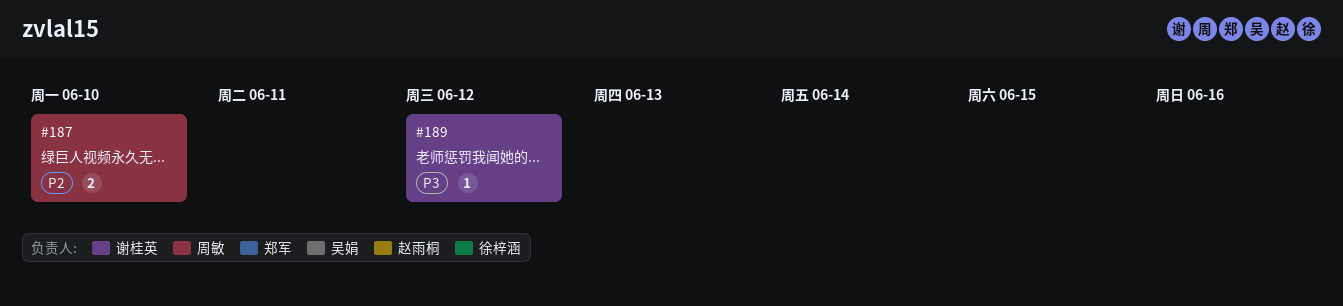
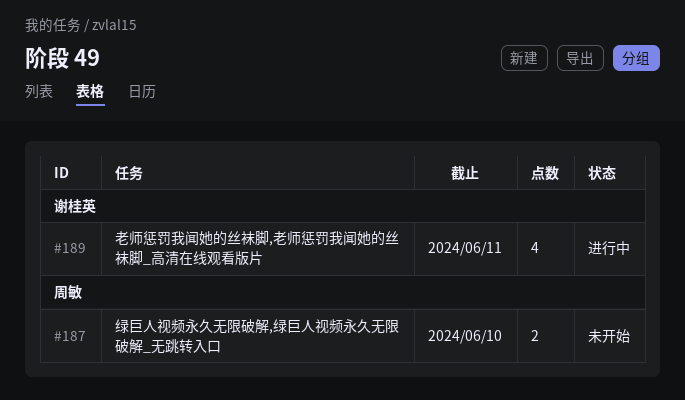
#189, estimate: 1 -> 4
#189, due: Jun 12 -> Jun 11

